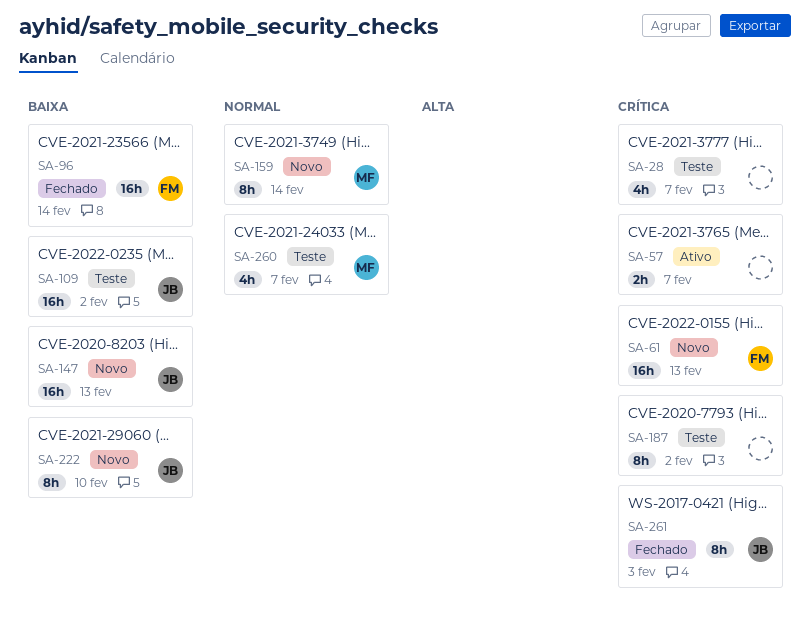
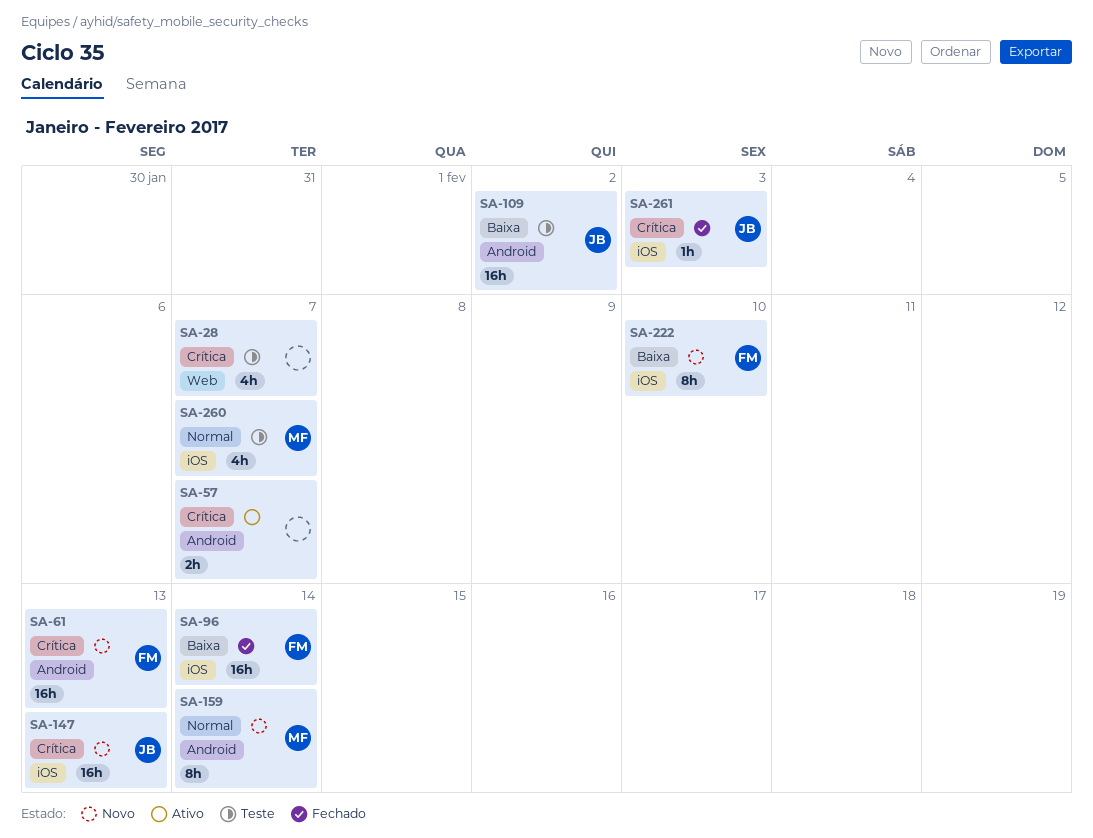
SA-147, priority: Baixa -> Crítica
SA-187: present -> none
SA-222, owner: JB -> FM
SA-261, estimate: 8h -> 1h

